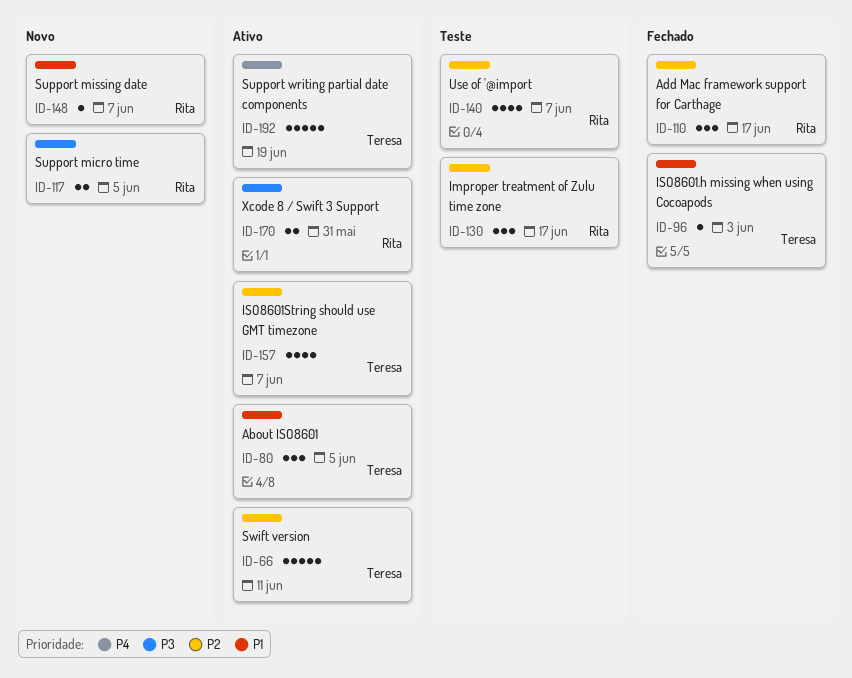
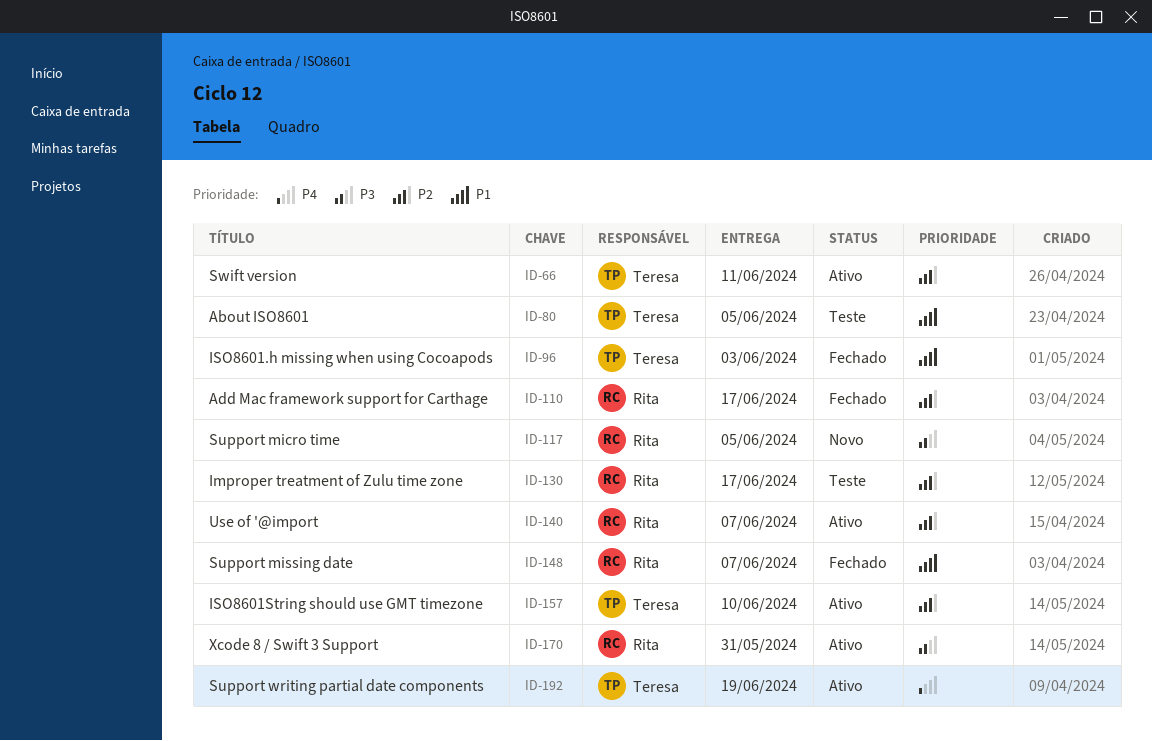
ID-80, status: Ativo -> Teste
ID-140, status: Teste -> Ativo
ID-148, status: Novo -> Fechado
ID-157, due: Jun 7 -> Jun 10

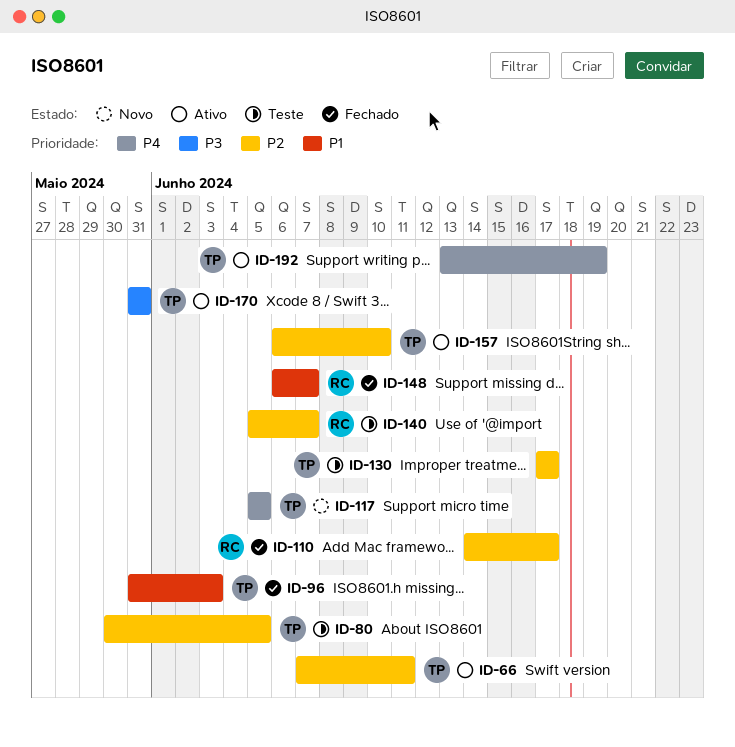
ID-80, priority: P1 -> P2
ID-117, owner: Rita -> Teresa
ID-117, priority: P3 -> P4
ID-130, owner: Rita -> Teresa
ID-140, status: Ativo -> Teste
ID-170, owner: Rita -> Teresa

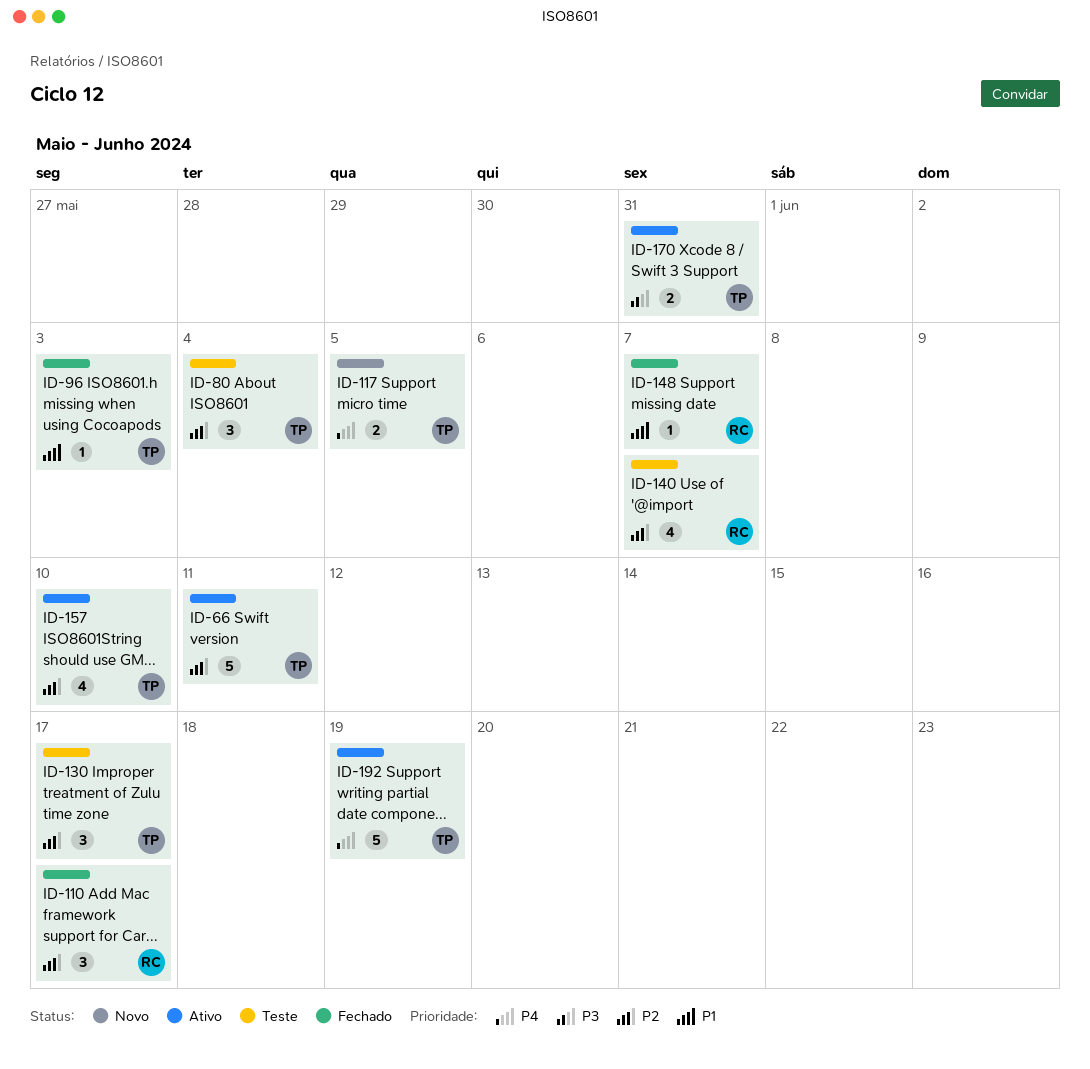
ID-80, due: Jun 5 -> Jun 4

